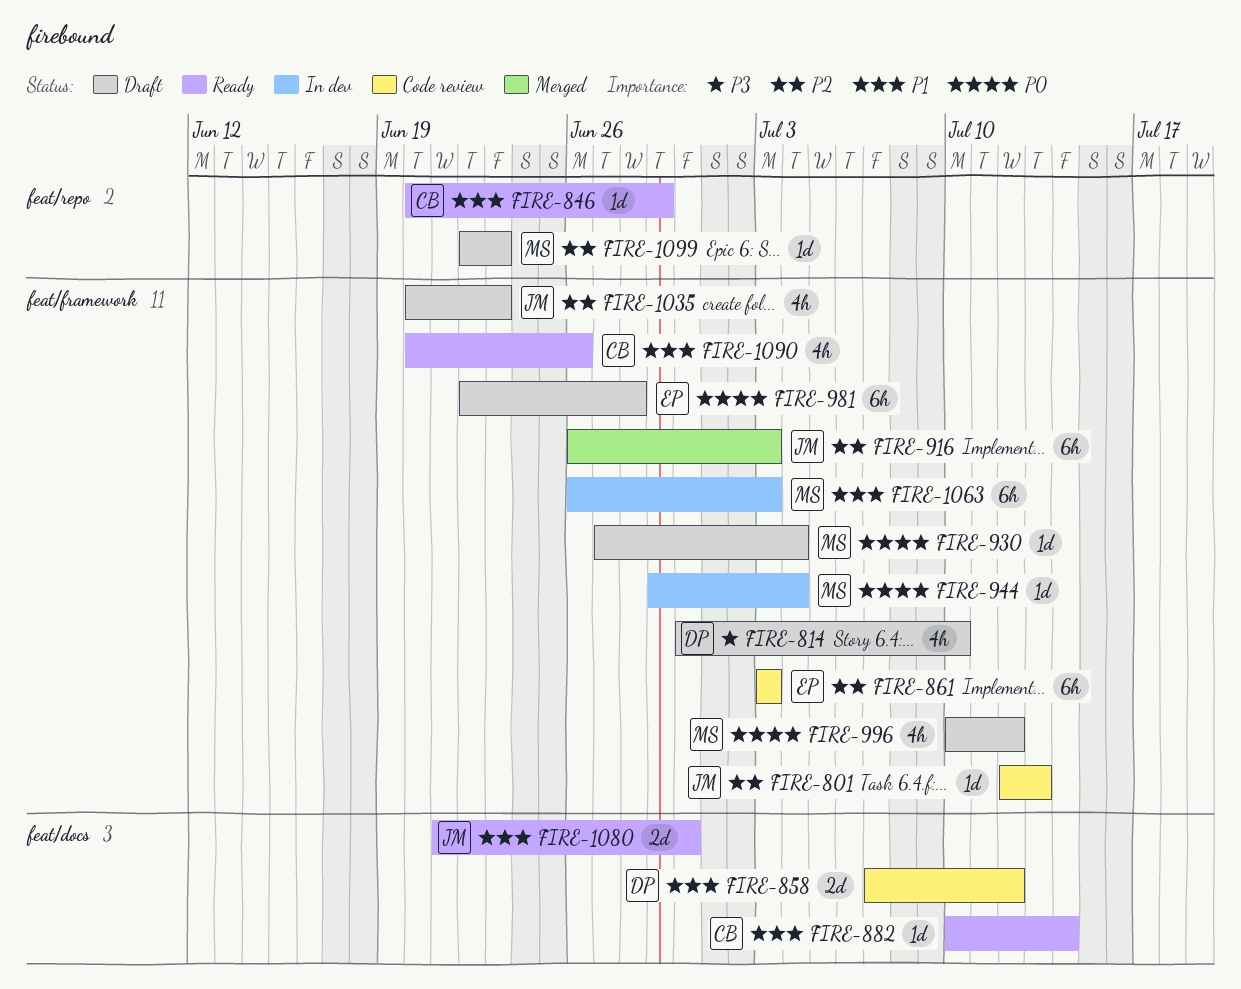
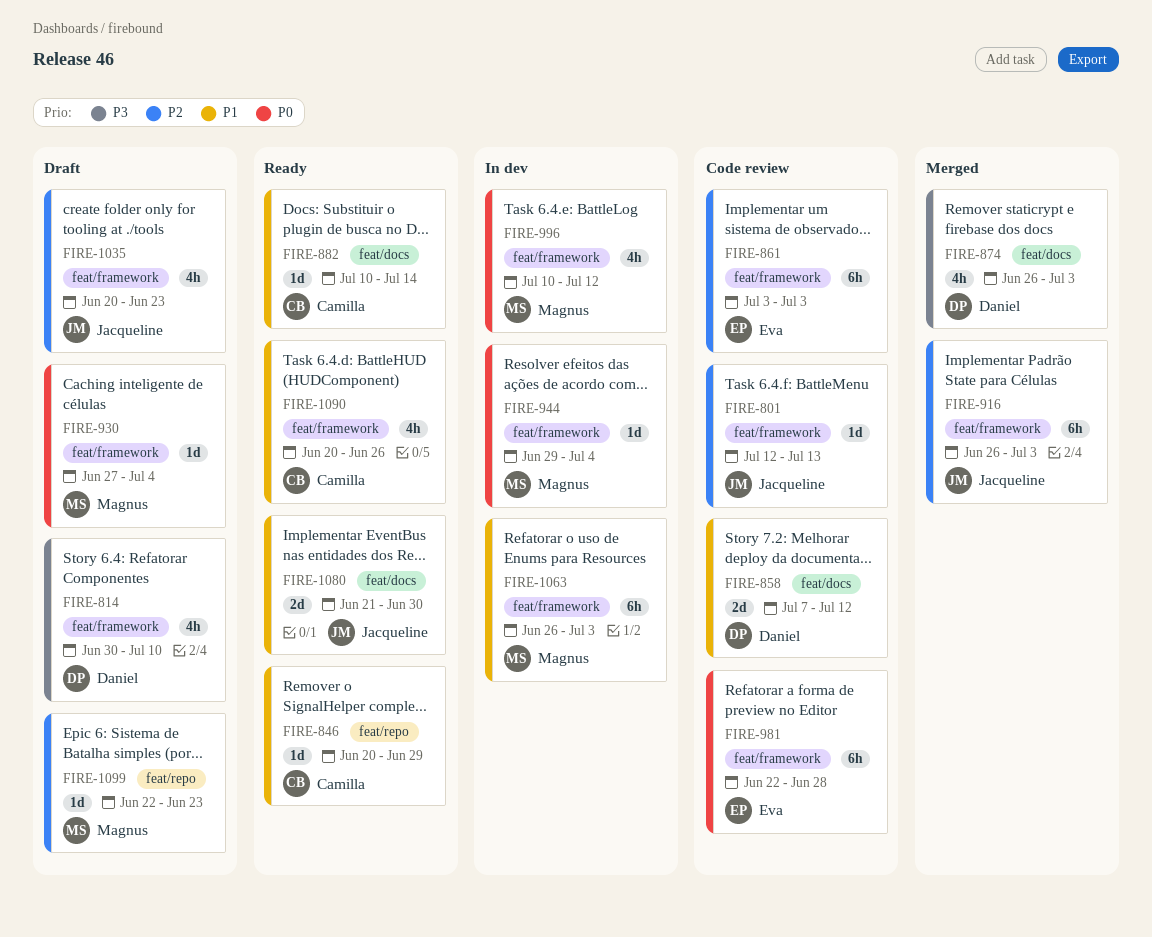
FIRE-874: none -> present
FIRE-981, status: Draft -> Code review
FIRE-996, status: Draft -> In dev

